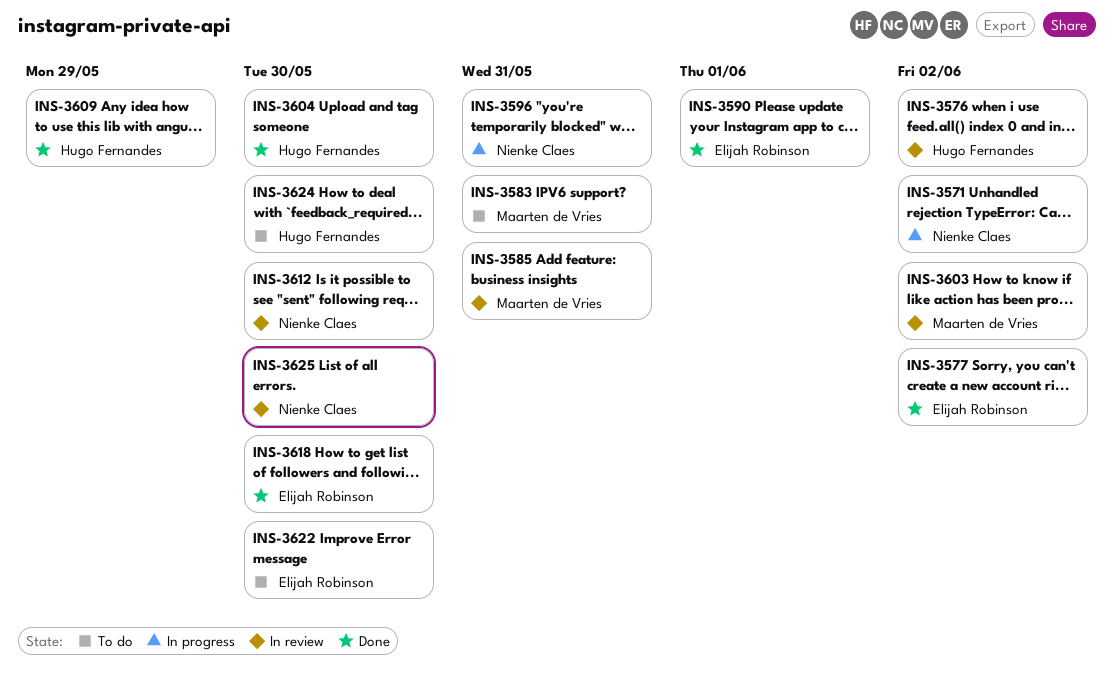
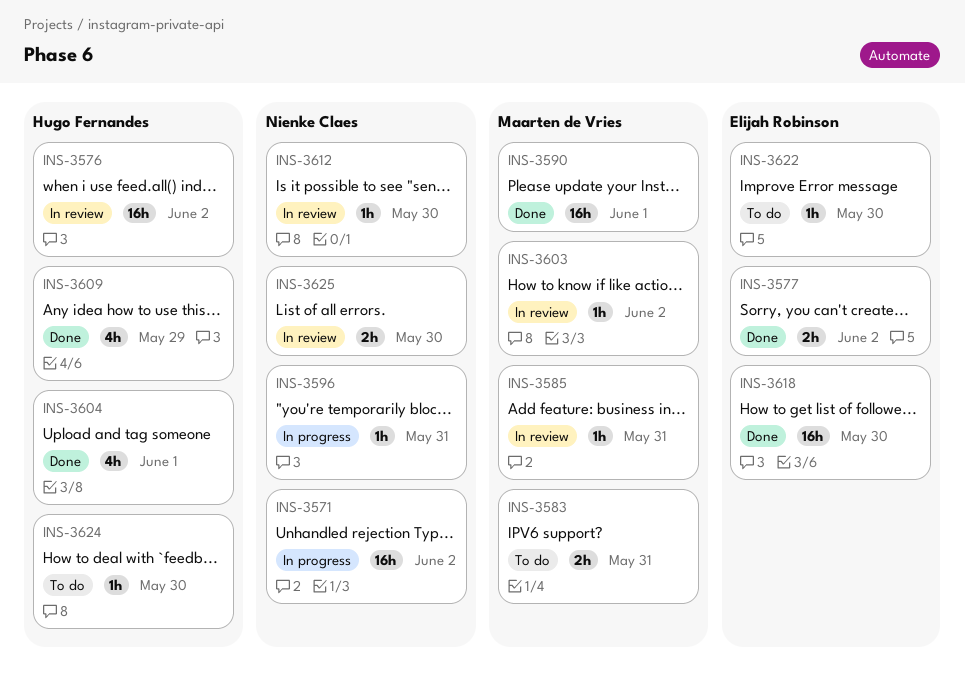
INS-3590, owner: Elijah Robinson -> Maarten de Vries
INS-3604, due: May 30 -> Jun 1

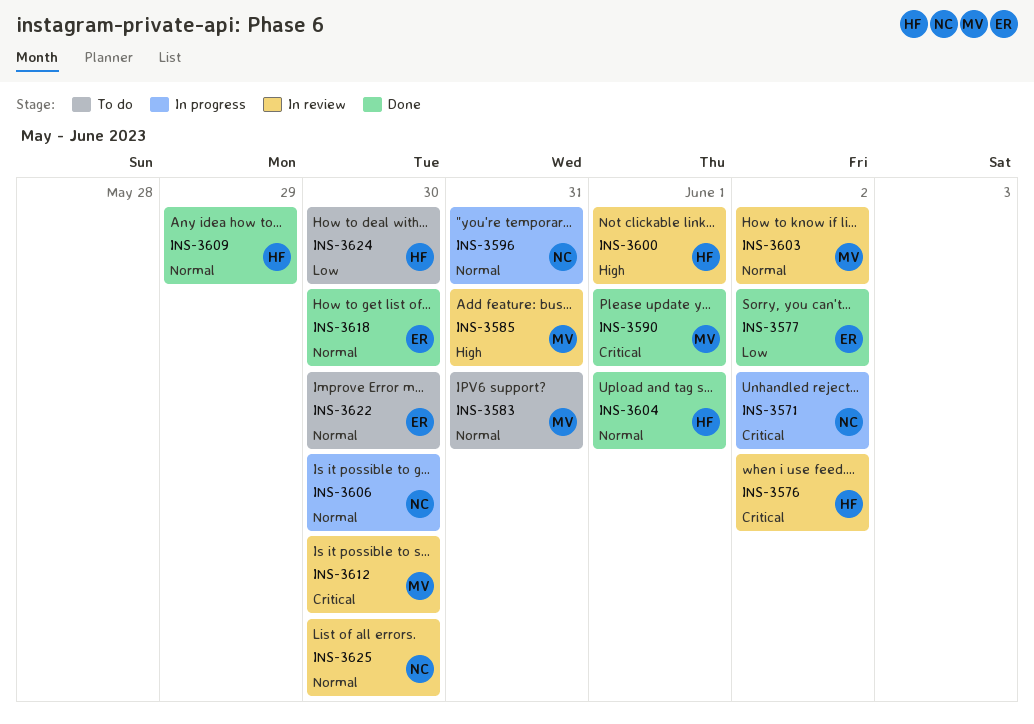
INS-3600: none -> present
INS-3606: none -> present
INS-3612, owner: Nienke Claes -> Maarten de Vries

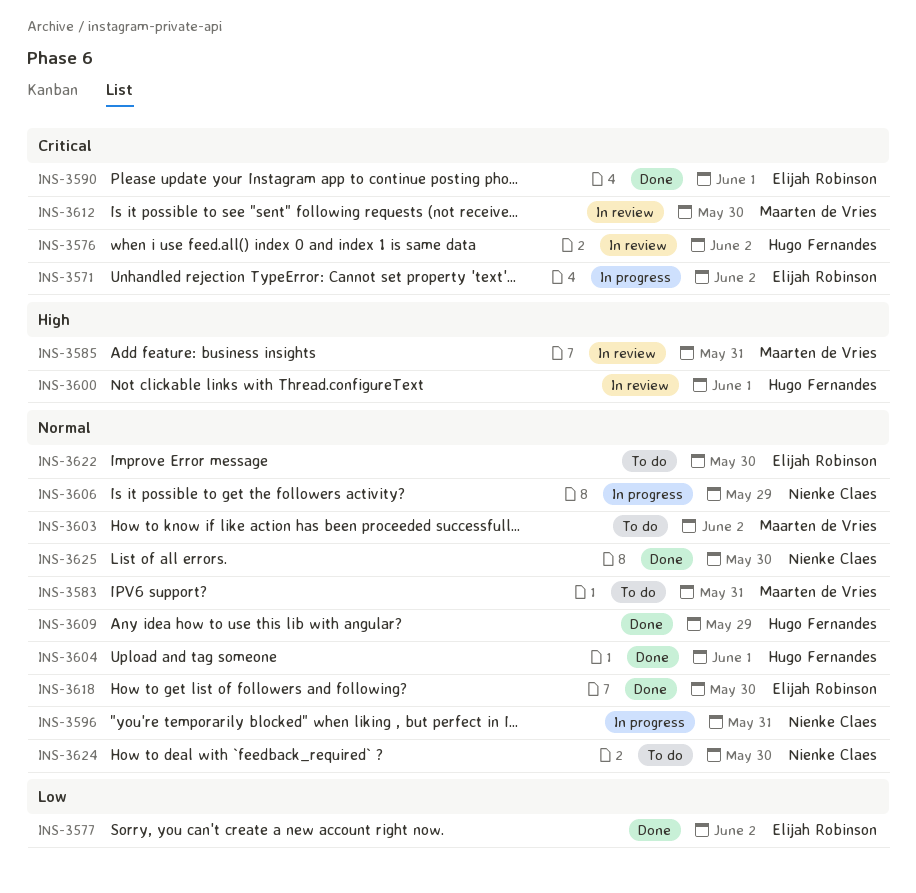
INS-3571, owner: Nienke Claes -> Elijah Robinson
INS-3590, owner: Maarten de Vries -> Elijah Robinson
INS-3603, status: In review -> To do
INS-3606, due: May 30 -> May 29
INS-3624, owner: Hugo Fernandes -> Nienke Claes
INS-3624, priority: Low -> Normal
INS-3625, status: In review -> Done

